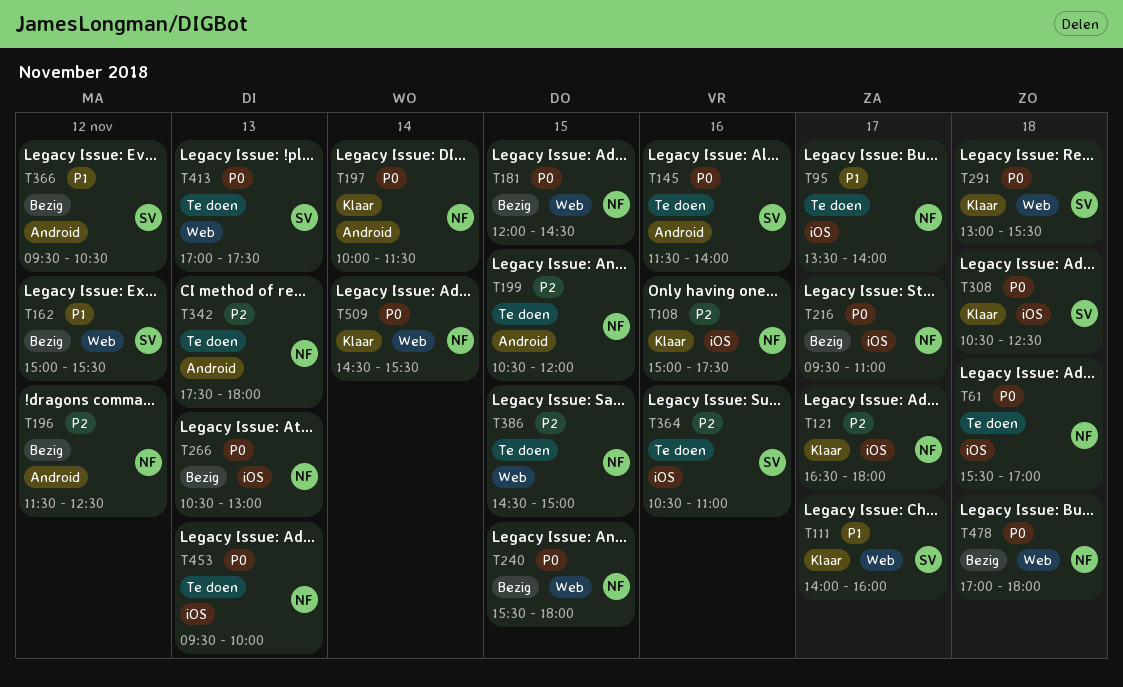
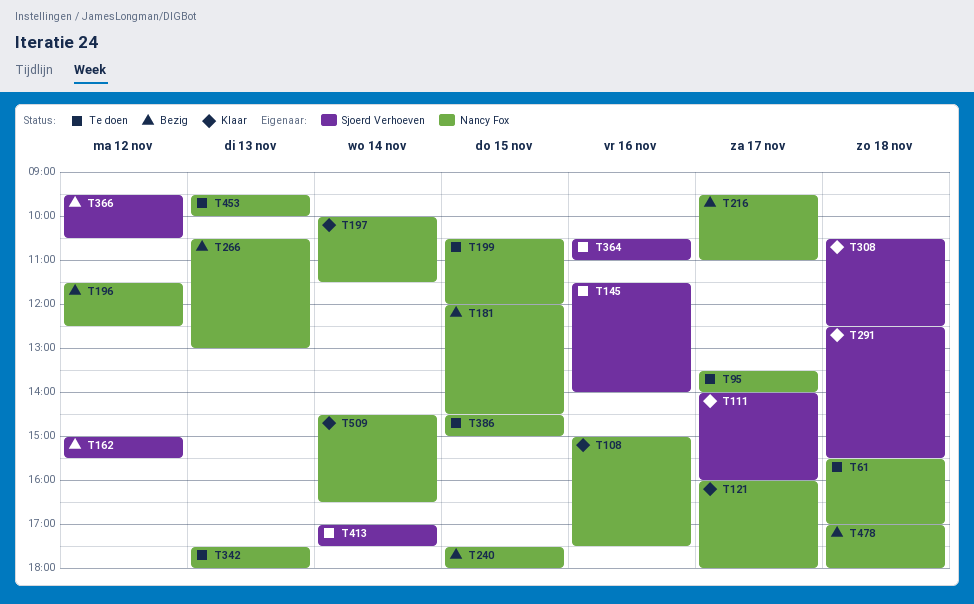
T121, begins: 16:30 -> 16:00
T240, begins: 15:30 -> 17:30
T291, begins: 13:00 -> 12:30
T413, day: Nov 13 -> Nov 14
T509, ends: 15:30 -> 16:30

